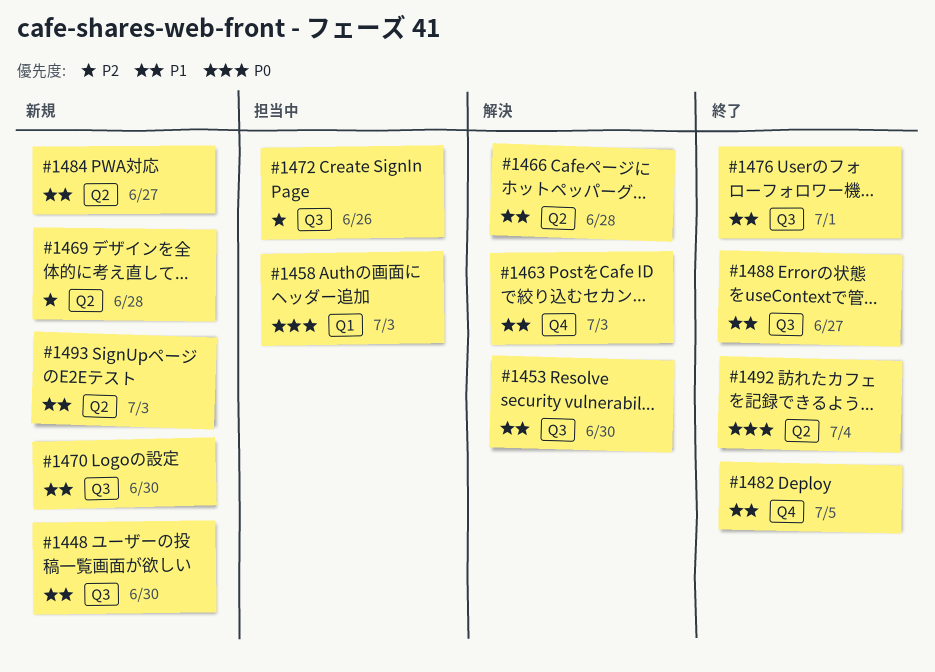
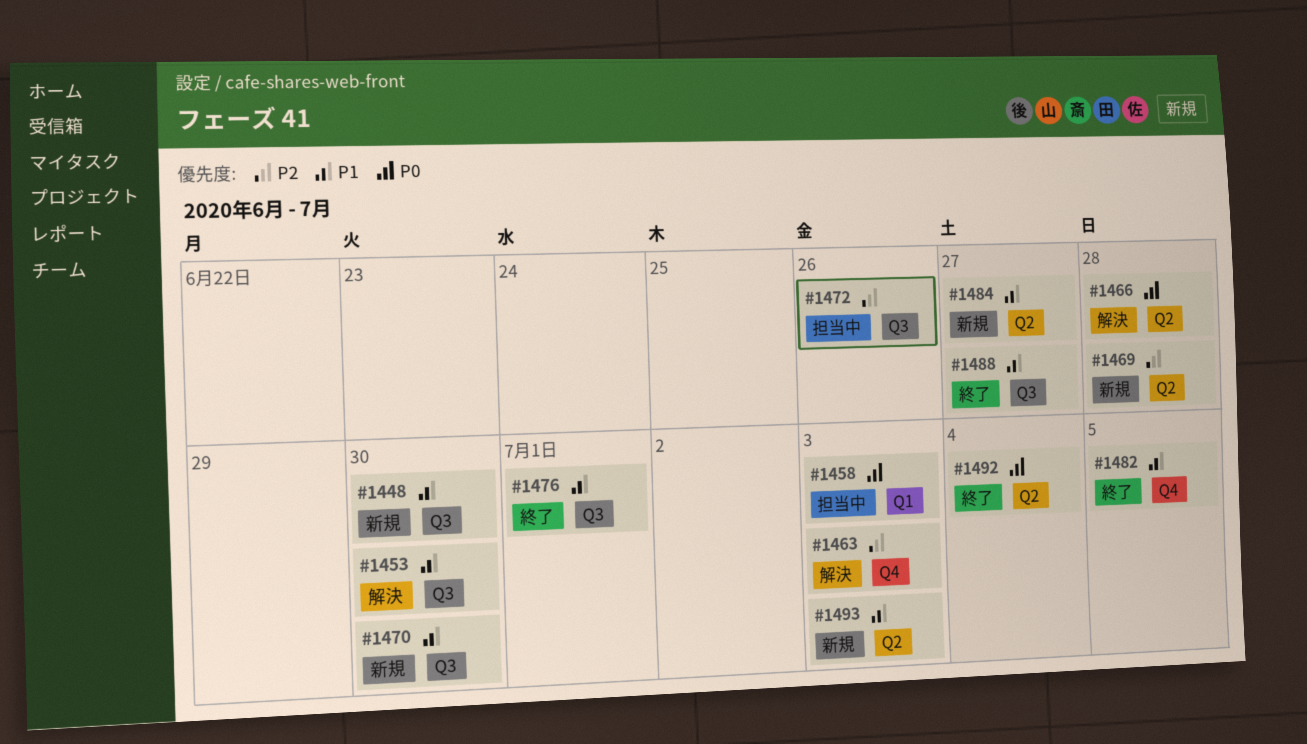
#1463, priority: P1 -> P2
#1466, priority: P1 -> P0

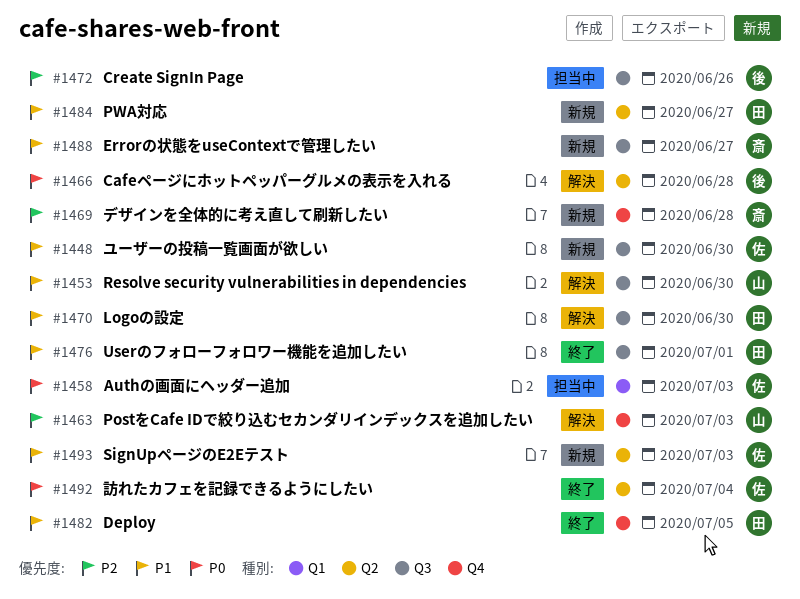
#1469, label: Q2 -> Q4
#1470, status: 新規 -> 解決
#1488, status: 終了 -> 新規

